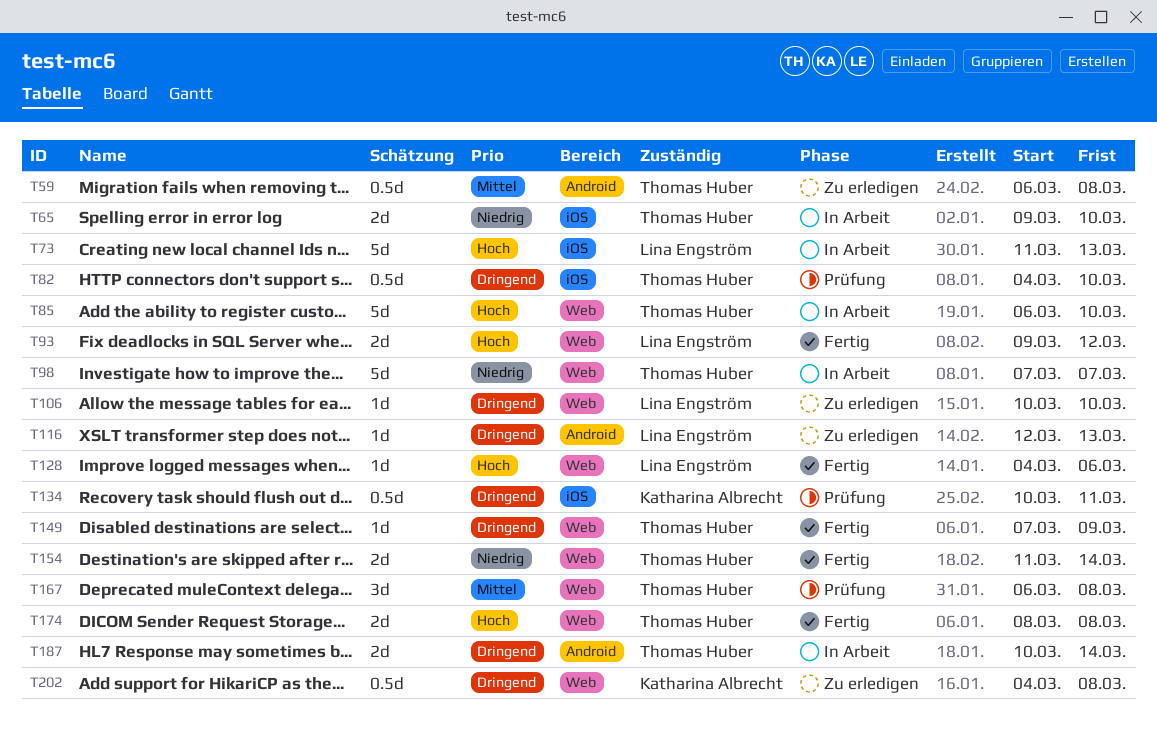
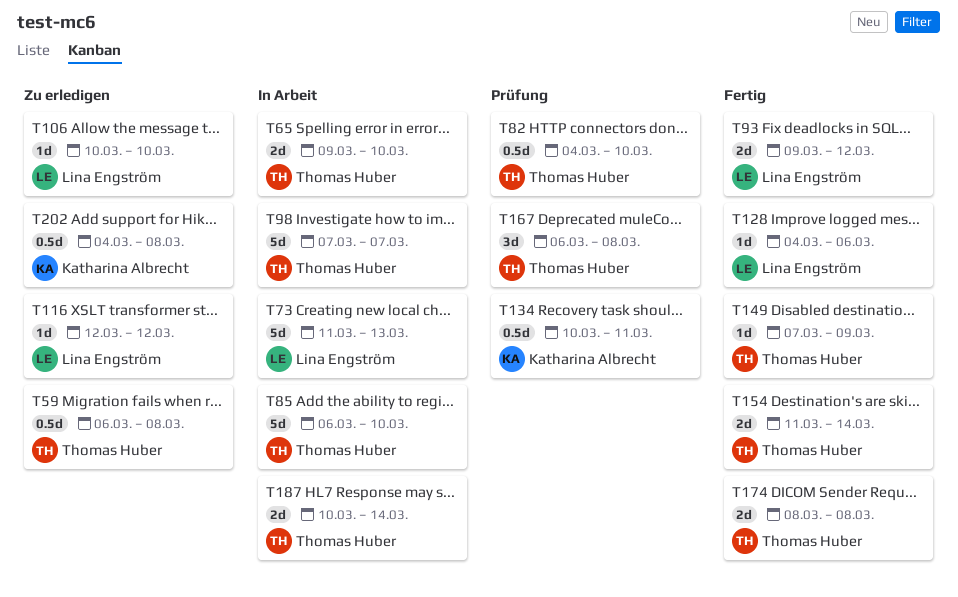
T116, due: Mar 13 -> Mar 12

